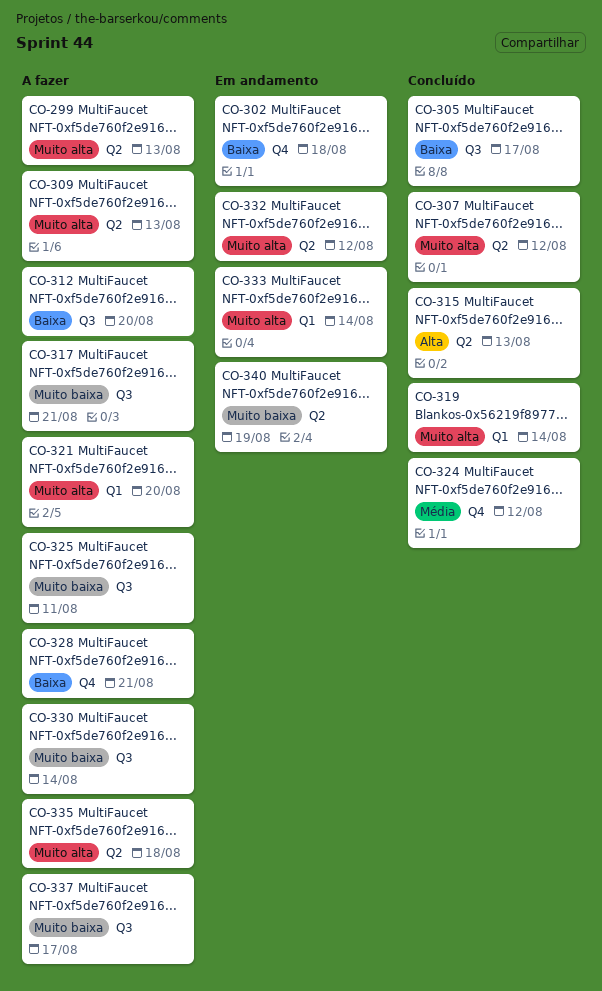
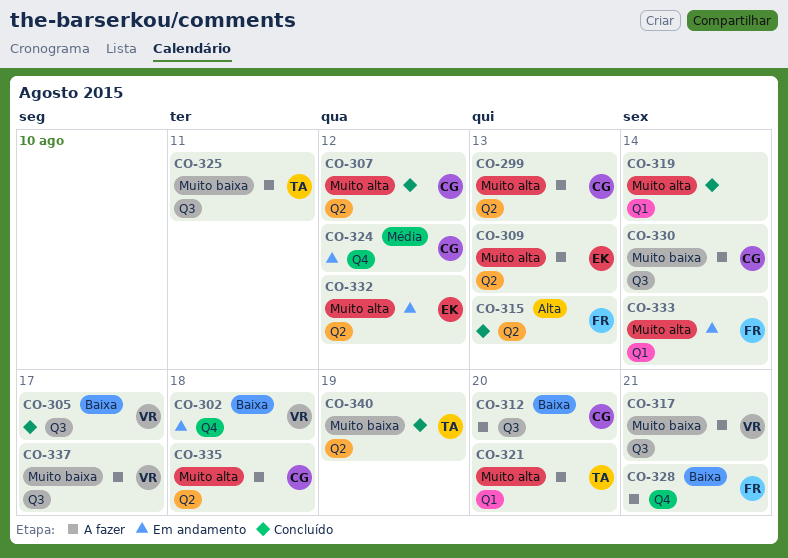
CO-324, status: Concluído -> Em andamento
CO-340, status: Em andamento -> Concluído

